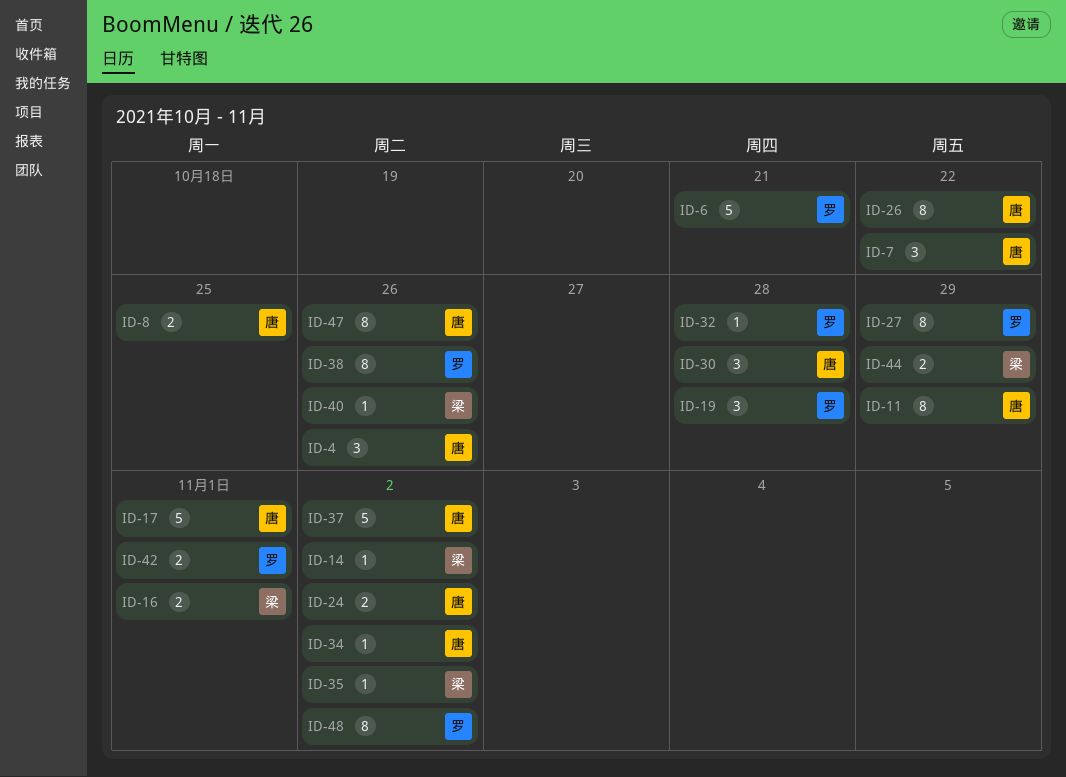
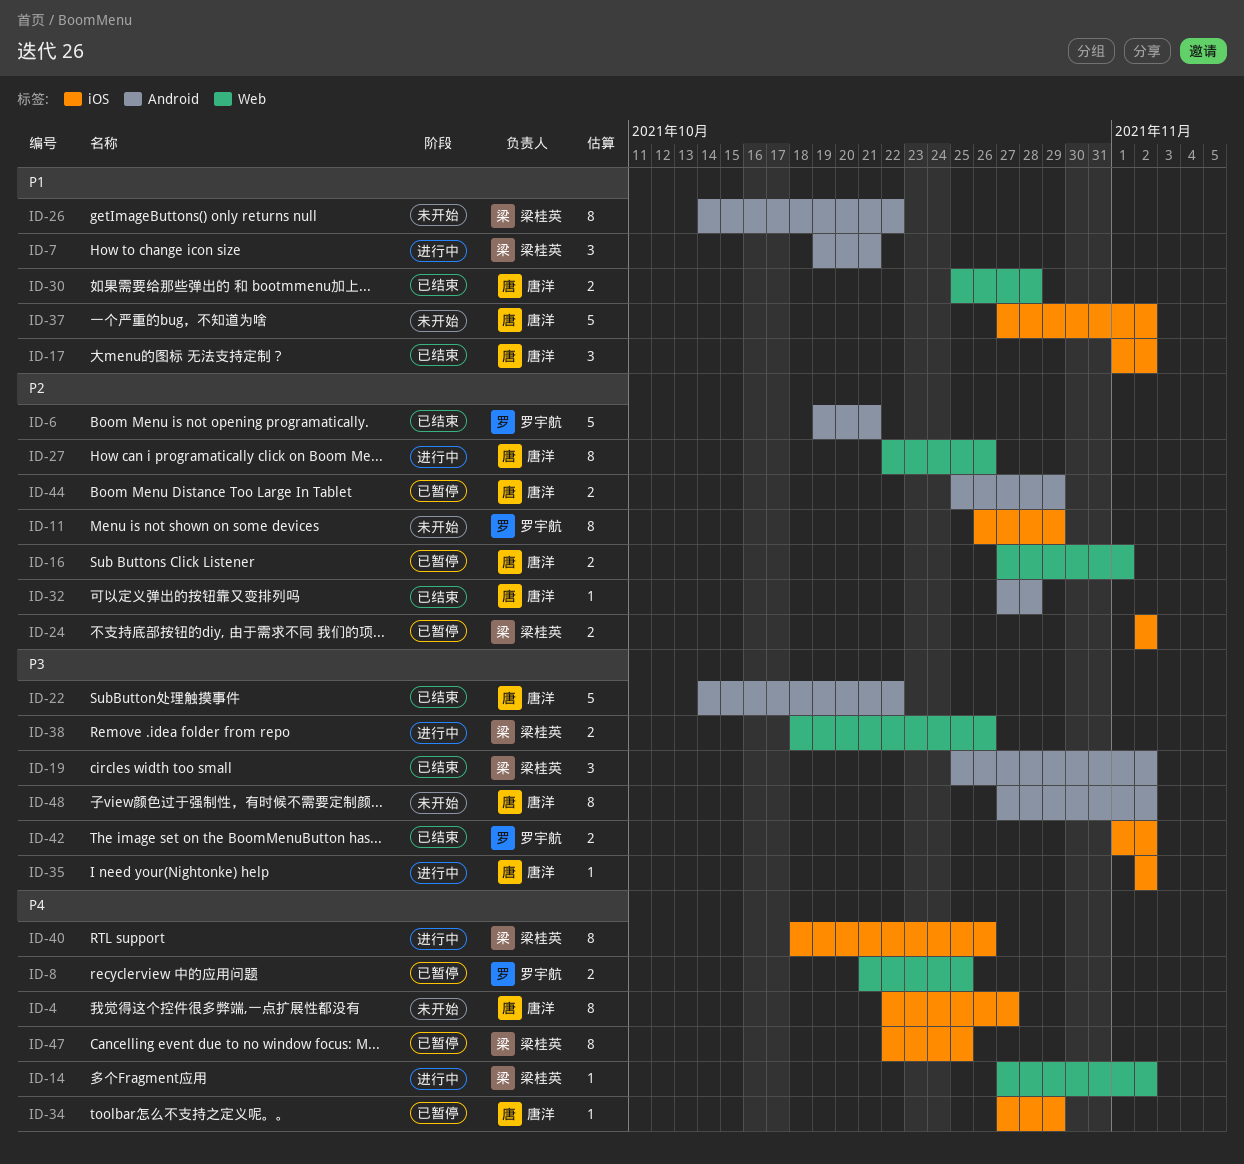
ID-4, estimate: 3 -> 8
ID-4, due: Oct 26 -> Oct 27
ID-7, owner: 唐洋 -> 梁桂英
ID-7, due: Oct 22 -> Oct 21
ID-8, owner: 唐洋 -> 罗宇航
ID-11, owner: 唐洋 -> 罗宇航
ID-16, owner: 梁桂英 -> 唐洋
ID-17, estimate: 5 -> 3
ID-17, due: Nov 1 -> Nov 2
ID-19, owner: 罗宇航 -> 梁桂英
ID-19, due: Oct 28 -> Nov 2
ID-22: none -> present
ID-24, owner: 唐洋 -> 梁桂英
ID-26, owner: 唐洋 -> 梁桂英
ID-27, owner: 罗宇航 -> 唐洋
ID-27, due: Oct 29 -> Oct 26
ID-30, estimate: 3 -> 2
ID-32, owner: 罗宇航 -> 唐洋
ID-34, due: Nov 2 -> Oct 29
ID-35, owner: 梁桂英 -> 唐洋
ID-38, owner: 罗宇航 -> 梁桂英
ID-38, estimate: 8 -> 2
ID-40, estimate: 1 -> 8
ID-42, due: Nov 1 -> Nov 2
ID-44, owner: 梁桂英 -> 唐洋
ID-47, owner: 唐洋 -> 梁桂英
ID-47, due: Oct 26 -> Oct 25
ID-48, owner: 罗宇航 -> 唐洋

